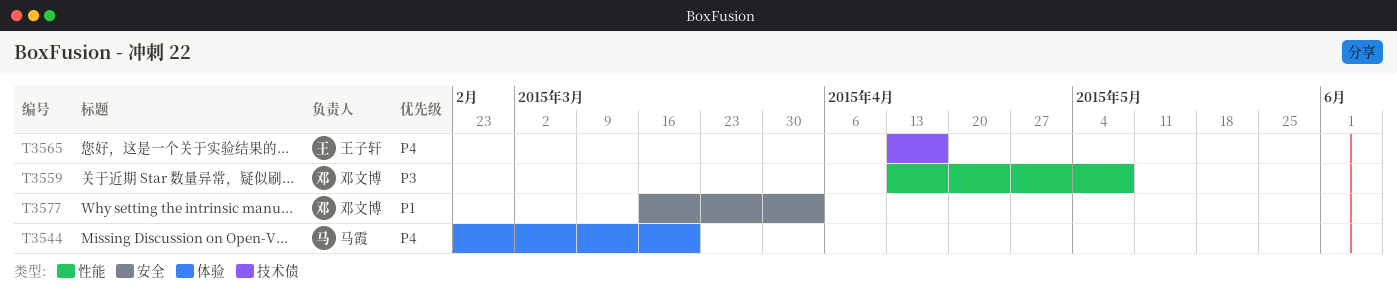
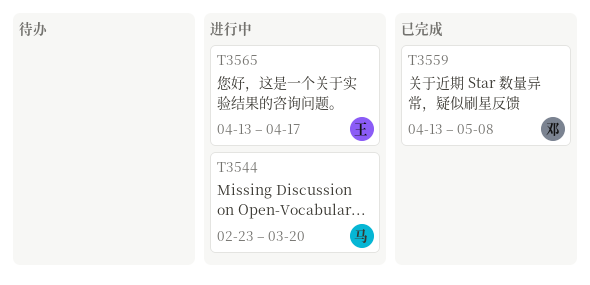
T3577: present -> none

